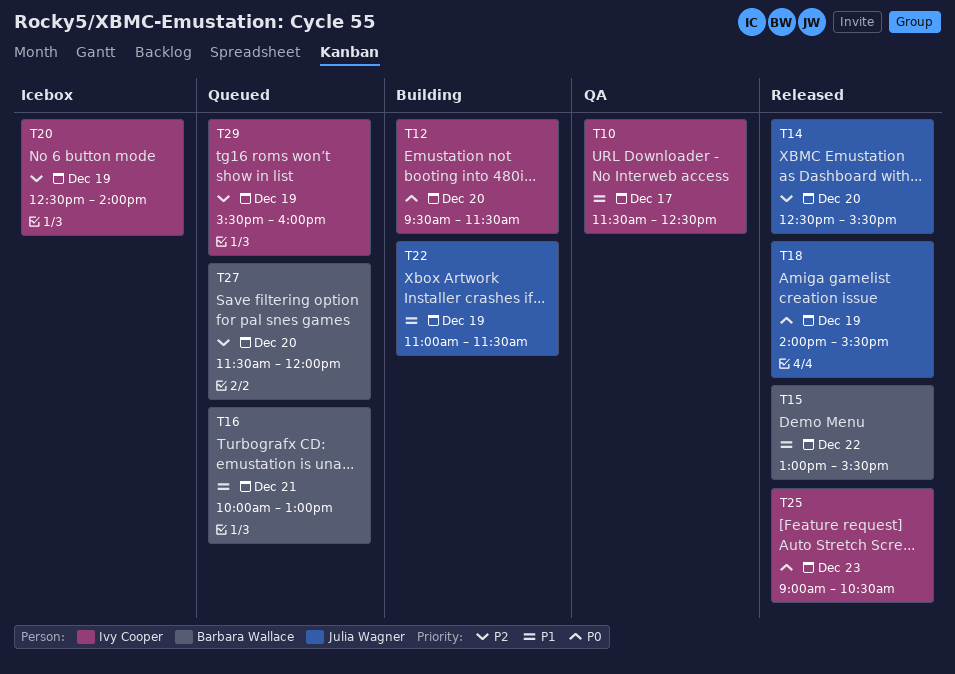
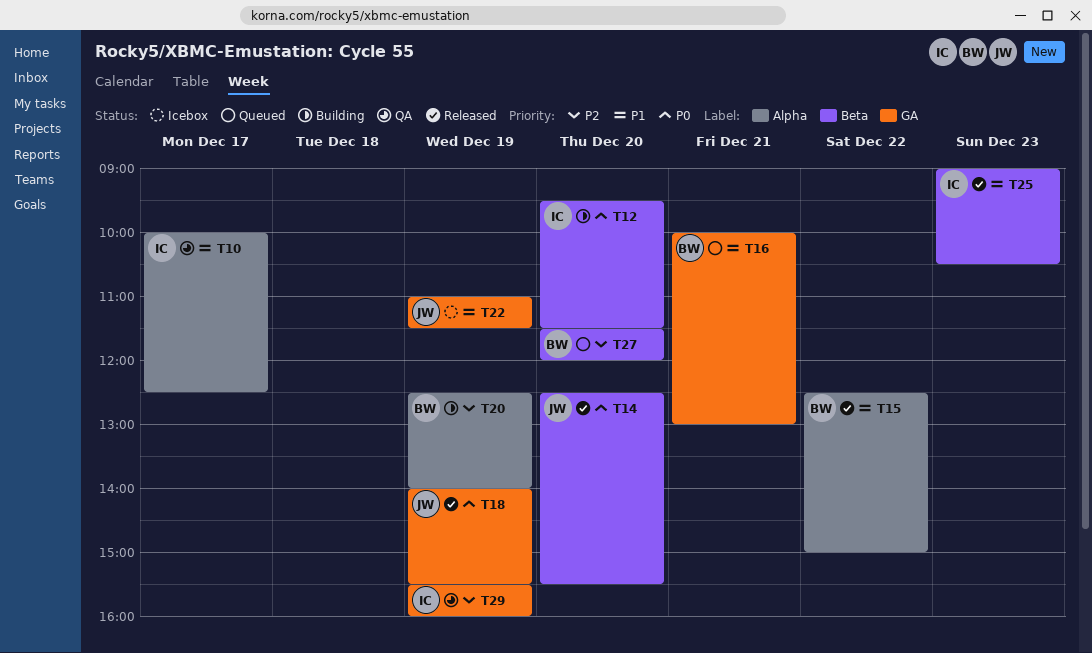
T10, begins: 11:30 -> 10:00
T14, priority: P2 -> P0
T15, begins: 13:00 -> 12:30
T15, ends: 15:30 -> 15:00
T20, status: Icebox -> Building
T20, owner: Ivy Cooper -> Barbara Wallace
T22, status: Building -> Icebox
T25, priority: P0 -> P1
T29, status: Queued -> QA

